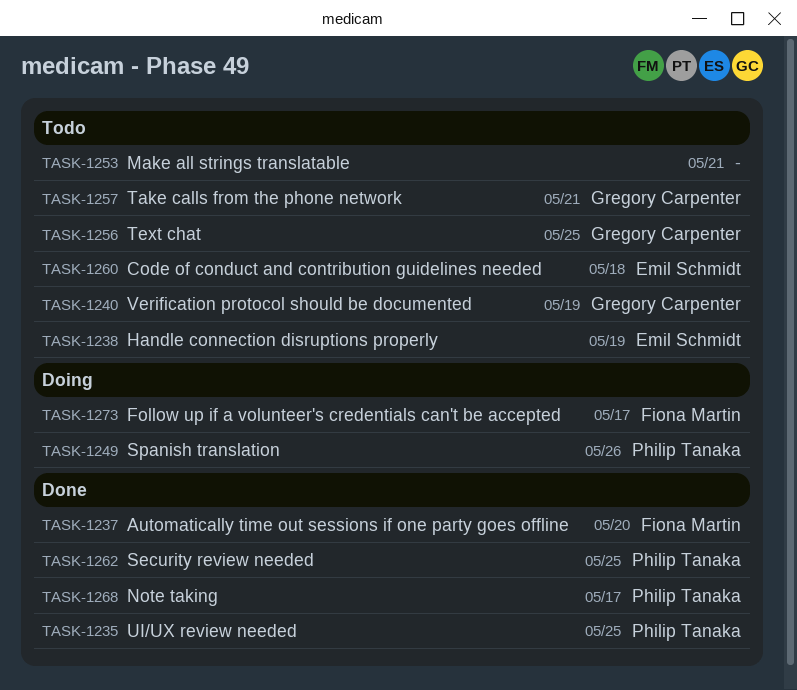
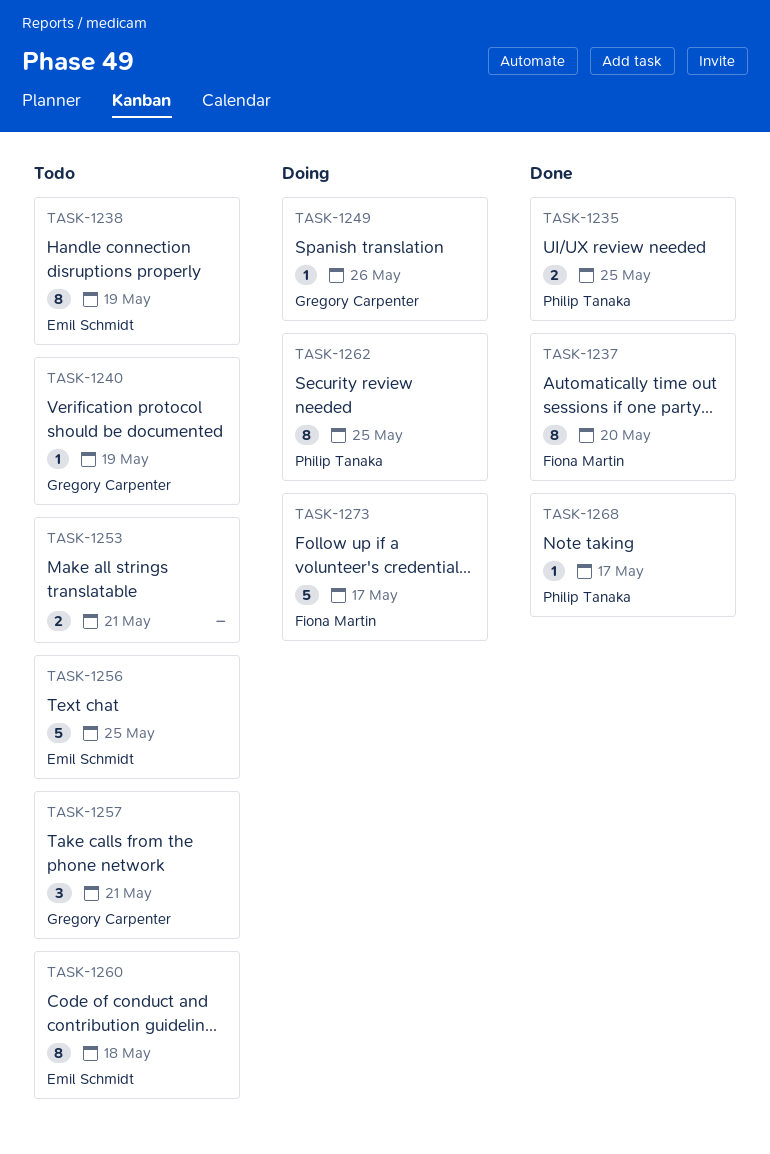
TASK-1249, owner: Philip Tanaka -> Gregory Carpenter
TASK-1256, owner: Gregory Carpenter -> Emil Schmidt
TASK-1262, status: Done -> Doing

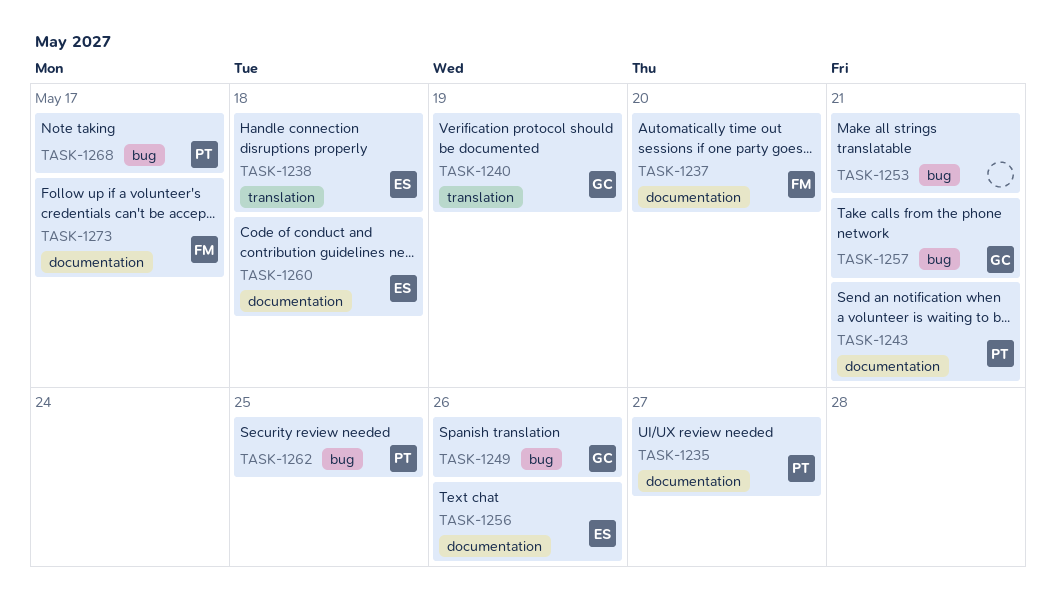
TASK-1235, due: May 25 -> May 27
TASK-1238, due: May 19 -> May 18
TASK-1243: none -> present
TASK-1256, due: May 25 -> May 26

